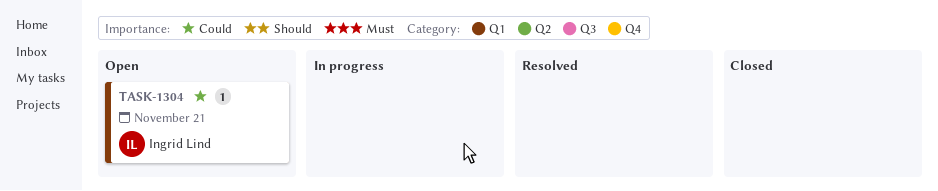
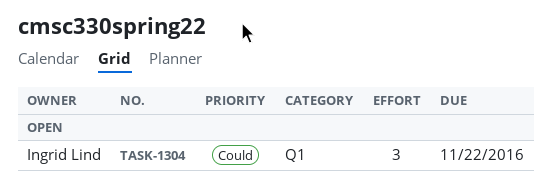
TASK-1304, estimate: 1 -> 3
TASK-1304, due: Nov 21 -> Nov 22

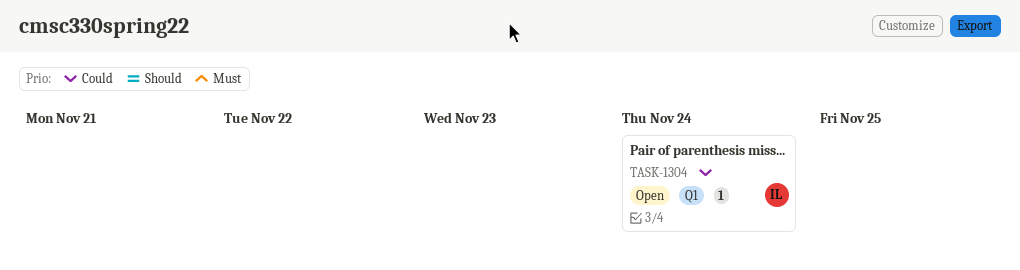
TASK-1304, estimate: 3 -> 1
TASK-1304, due: Nov 22 -> Nov 24

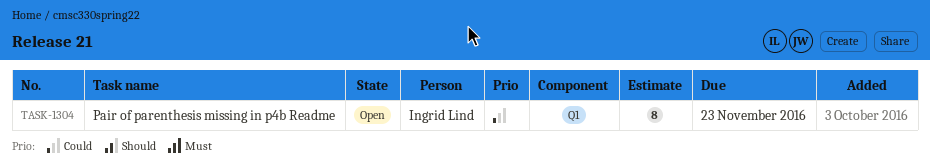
TASK-1304, estimate: 1 -> 8
TASK-1304, due: Nov 24 -> Nov 23

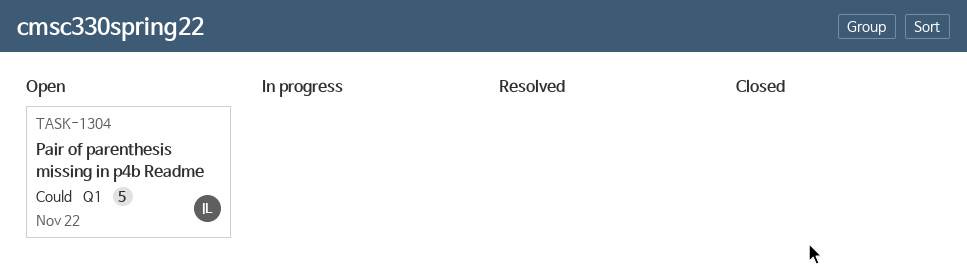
TASK-1304, estimate: 8 -> 5
TASK-1304, due: Nov 23 -> Nov 22

